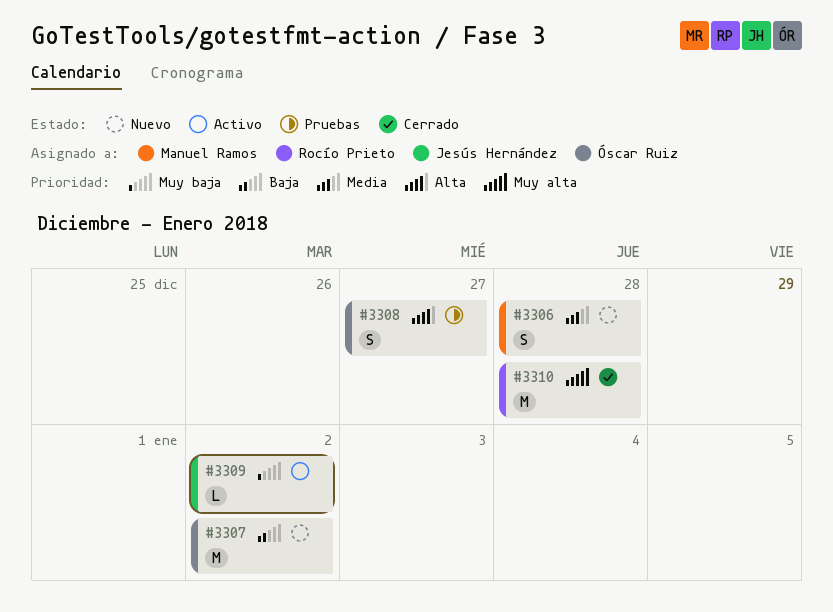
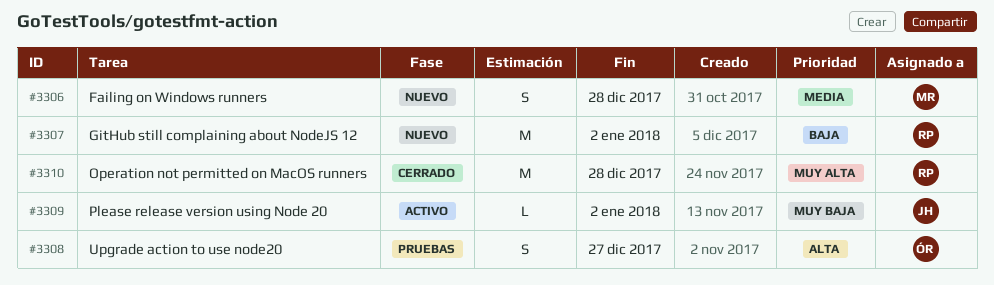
#3307, owner: Óscar Ruiz -> Rocío Prieto

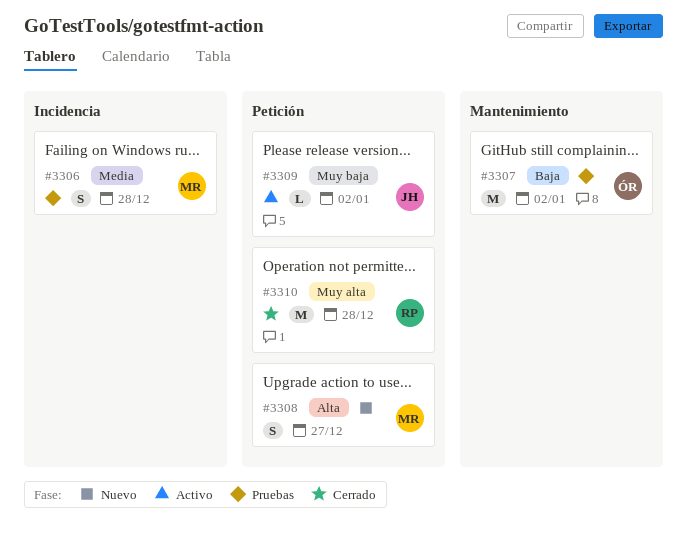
#3306, status: Nuevo -> Pruebas
#3307, status: Nuevo -> Pruebas
#3307, owner: RP -> ÓR
#3308, status: Pruebas -> Nuevo
#3308, owner: ÓR -> MR

